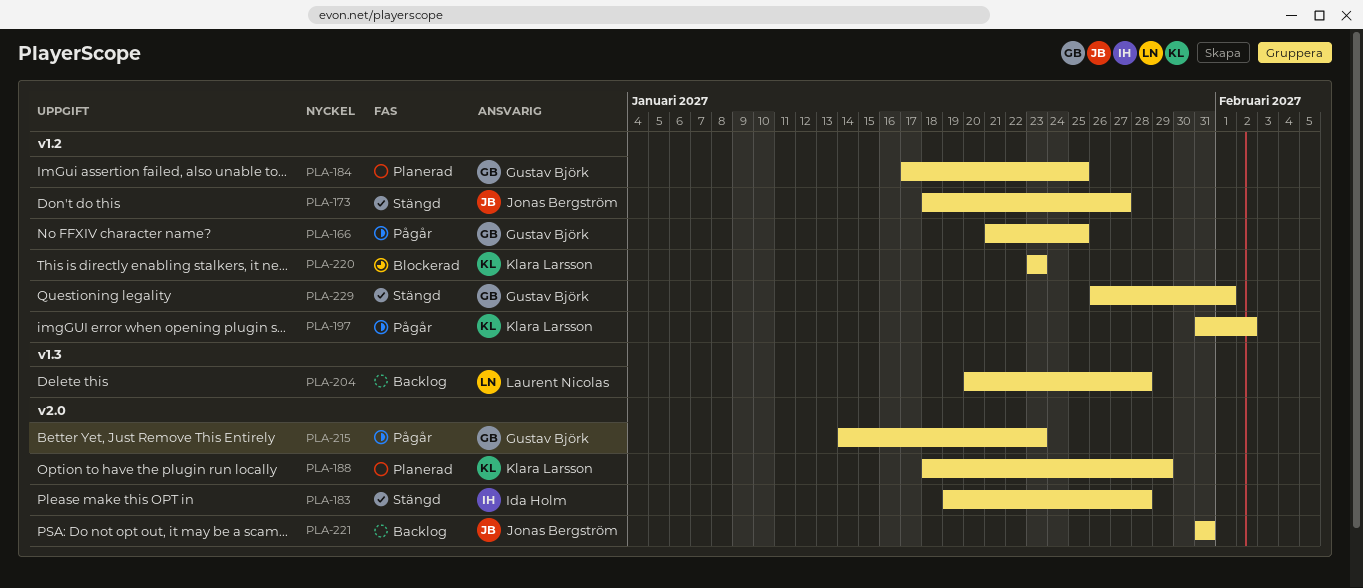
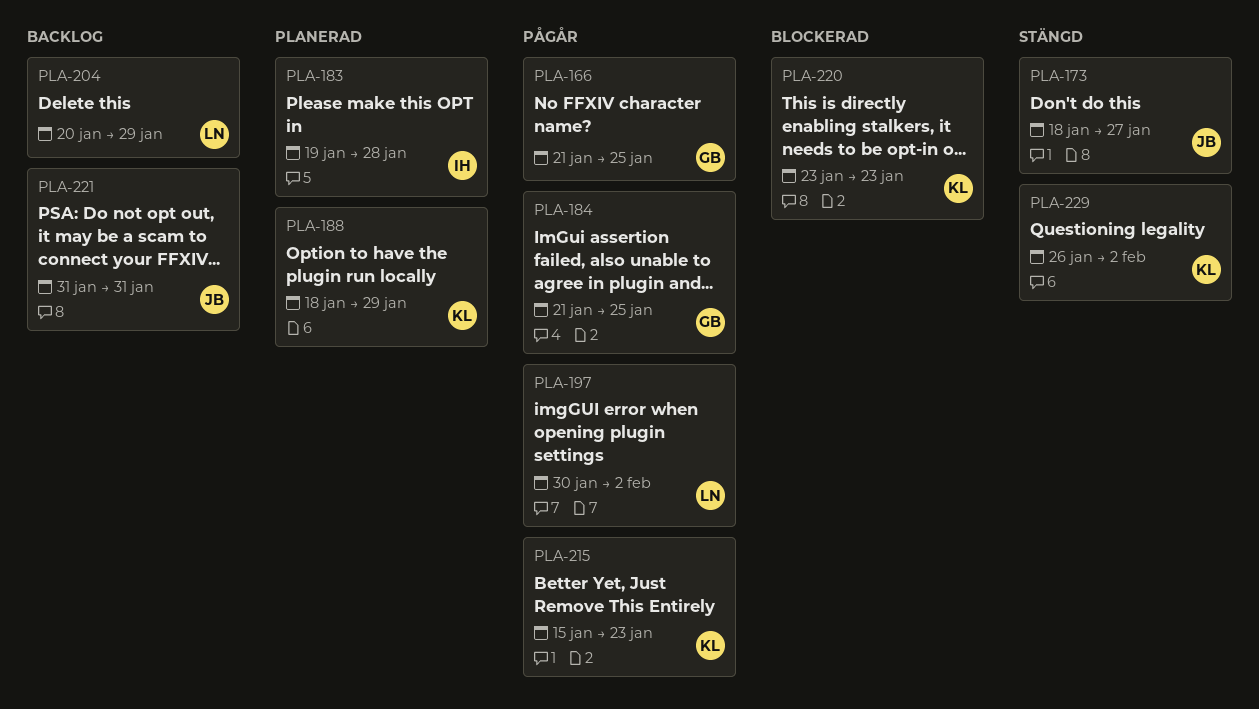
PLA-183, status: Stängd -> Planerad
PLA-184, status: Planerad -> Pågår
PLA-184, start: Jan 17 -> Jan 21
PLA-197, owner: Klara Larsson -> Laurent Nicolas
PLA-197, start: Jan 31 -> Jan 30
PLA-204, due: Jan 28 -> Jan 29
PLA-215, owner: Gustav Björk -> Klara Larsson
PLA-215, start: Jan 14 -> Jan 15
PLA-229, owner: Gustav Björk -> Klara Larsson
PLA-229, due: Feb 1 -> Feb 2

